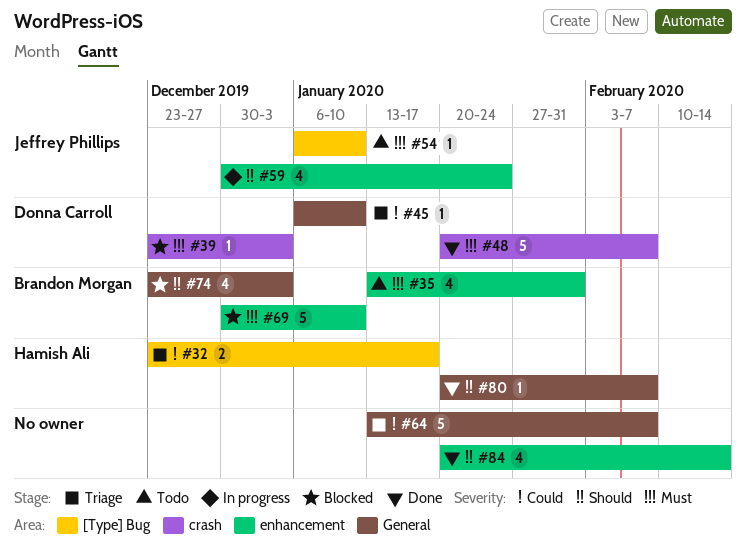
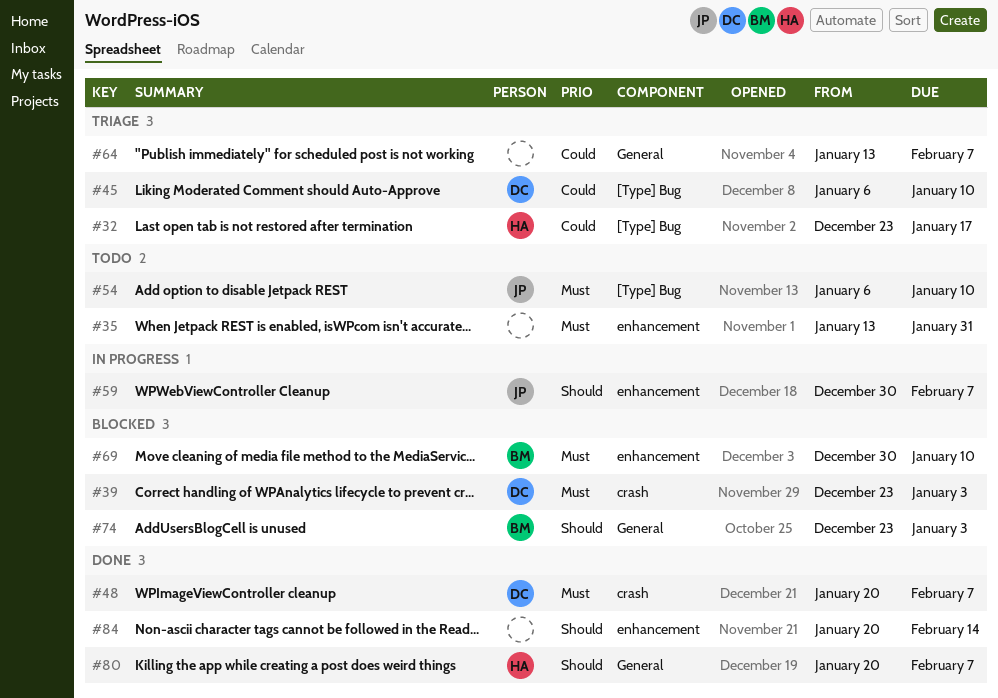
#35, owner: Brandon Morgan -> none
#45, label: General -> [Type] Bug
#59, due: Jan 24 -> Feb 7

